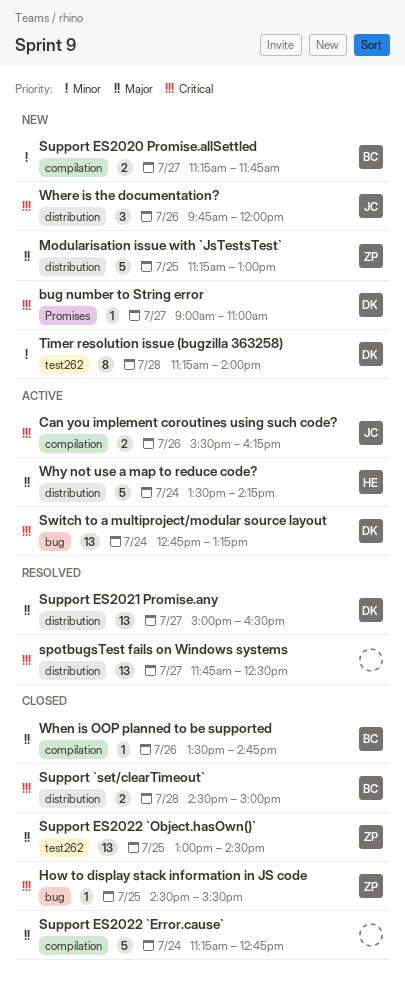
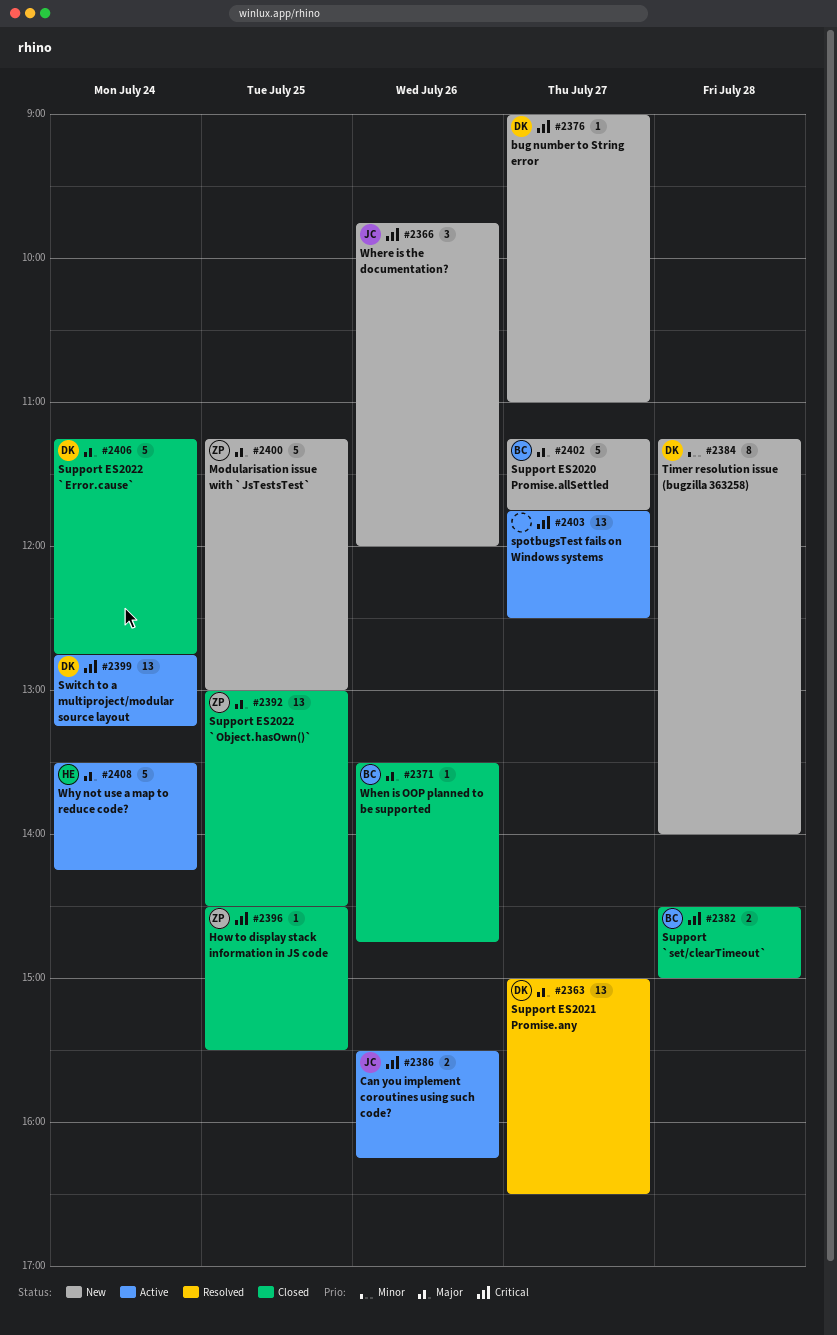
spotbugsTest fails on Windows systems, status: Resolved -> Active
Support ES2020 Promise.allSettled, priority: Minor -> Major
Support ES2020 Promise.allSettled, estimate: 2 -> 5
Support ES2022 `Error.cause`, owner: none -> DK

